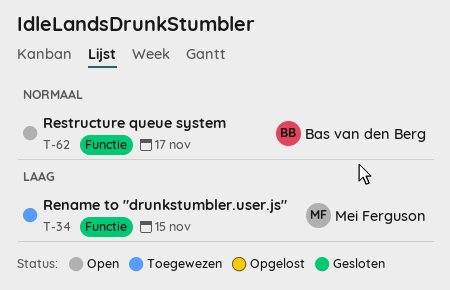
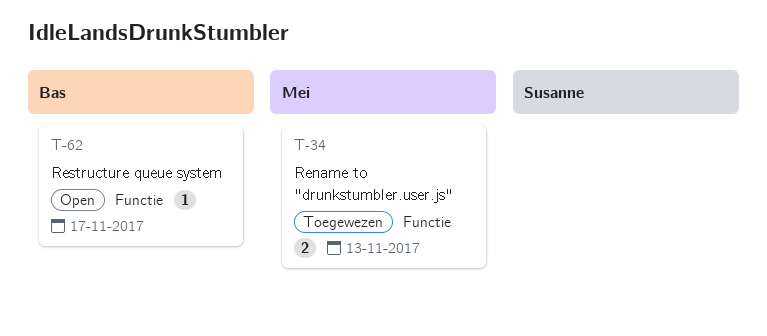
T-34, due: Nov 15 -> Nov 13

